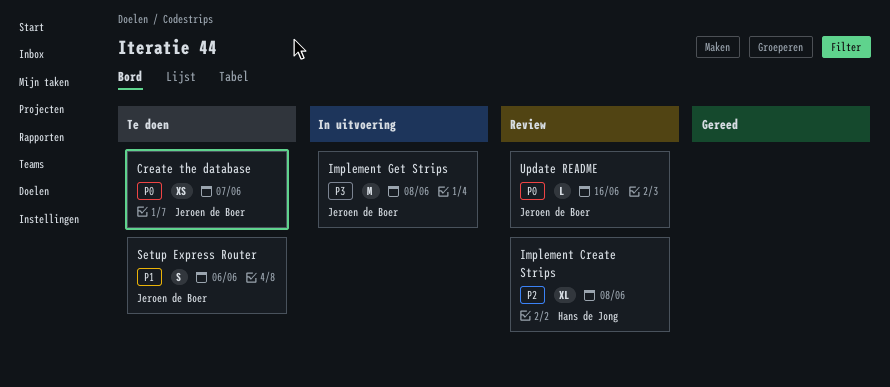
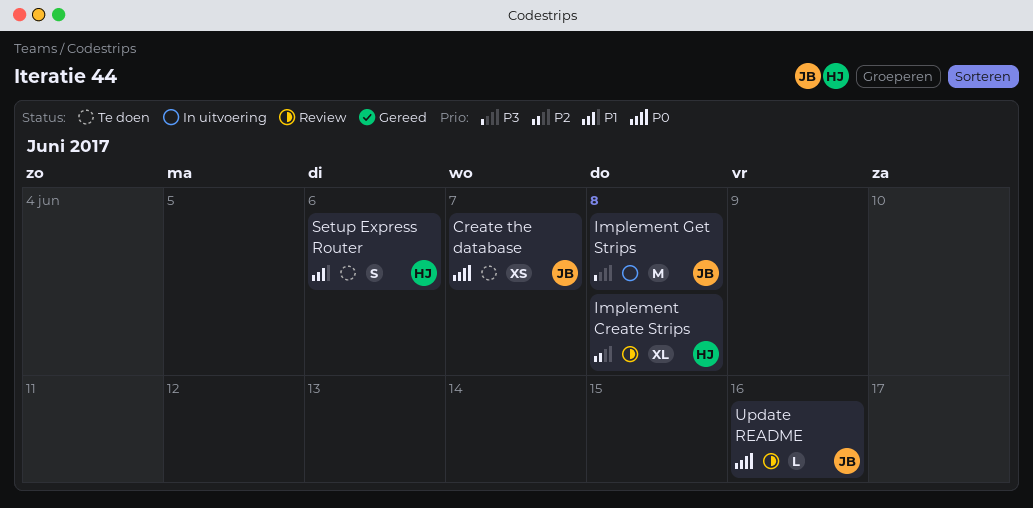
Setup Express Router, owner: Jeroen de Boer -> Hans de Jong

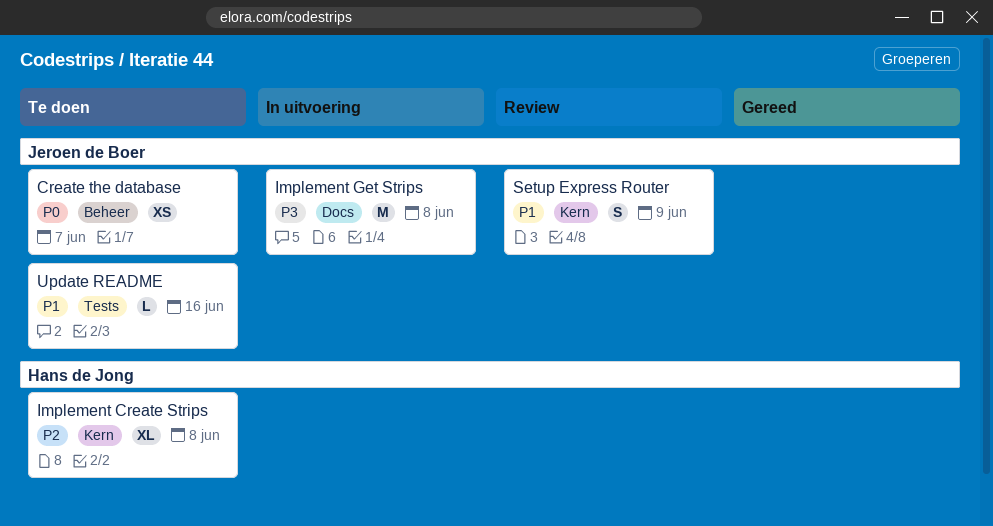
Implement Create Strips, status: Review -> Te doen
Setup Express Router, status: Te doen -> Review
Setup Express Router, owner: Hans de Jong -> Jeroen de Boer
Setup Express Router, due: Jun 6 -> Jun 9
Update README, status: Review -> Te doen
Update README, priority: P0 -> P1

